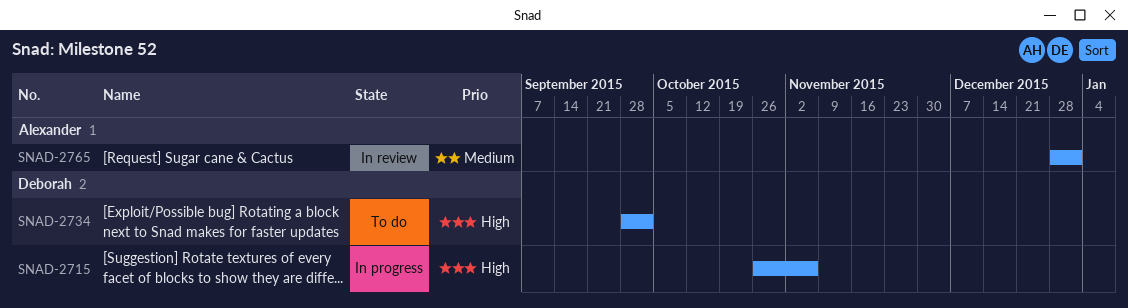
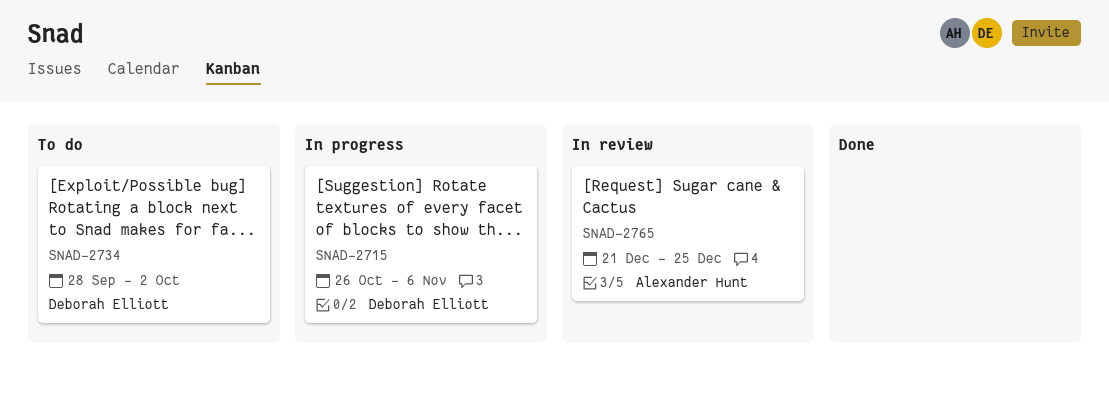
SNAD-2765, start: Dec 28 -> Dec 21
SNAD-2765, due: Jan 1 -> Dec 25

